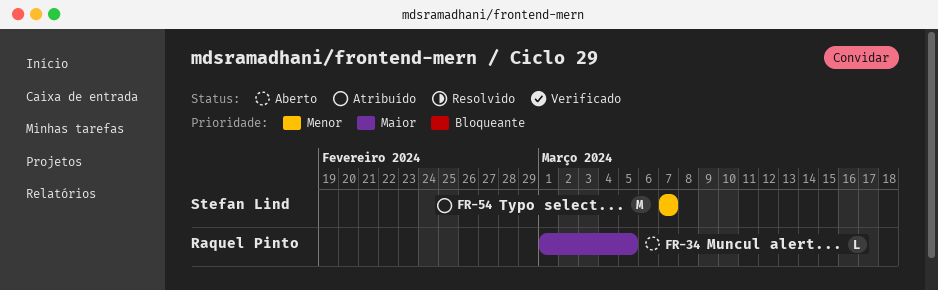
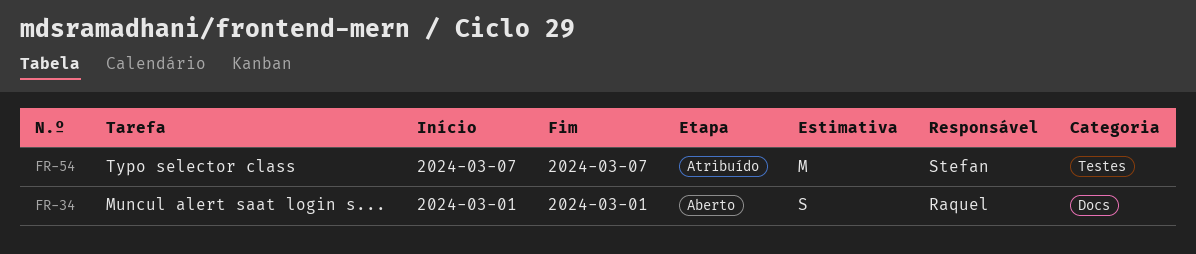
FR-34, estimate: L -> S
FR-34, due: Mar 5 -> Mar 1

